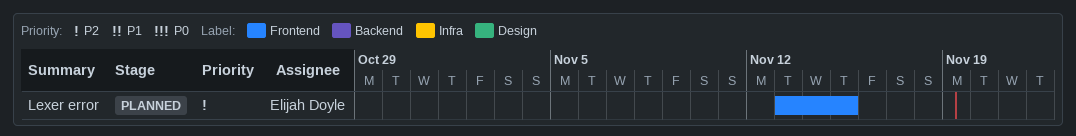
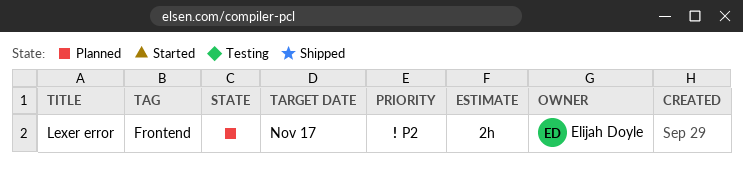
Lexer error, due: Nov 15 -> Nov 17

